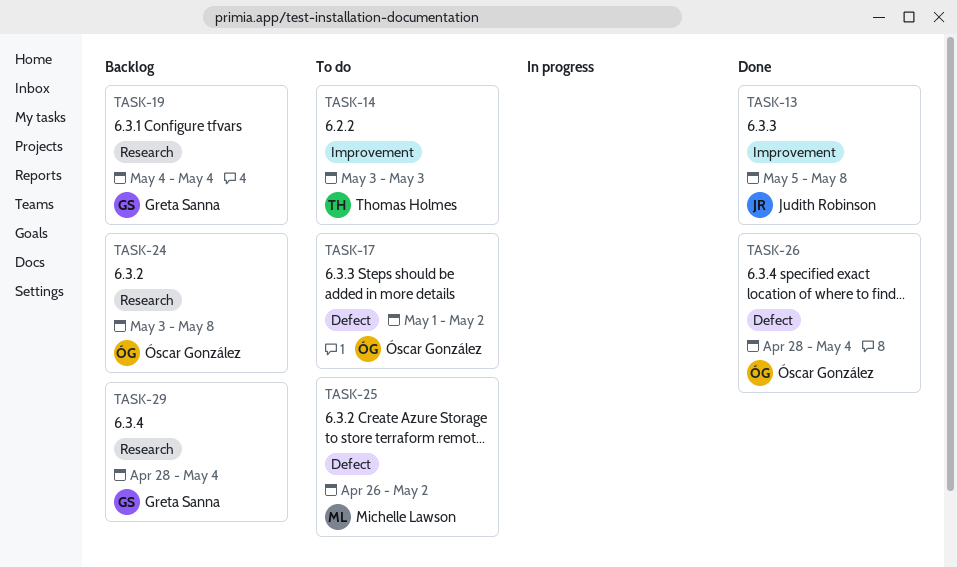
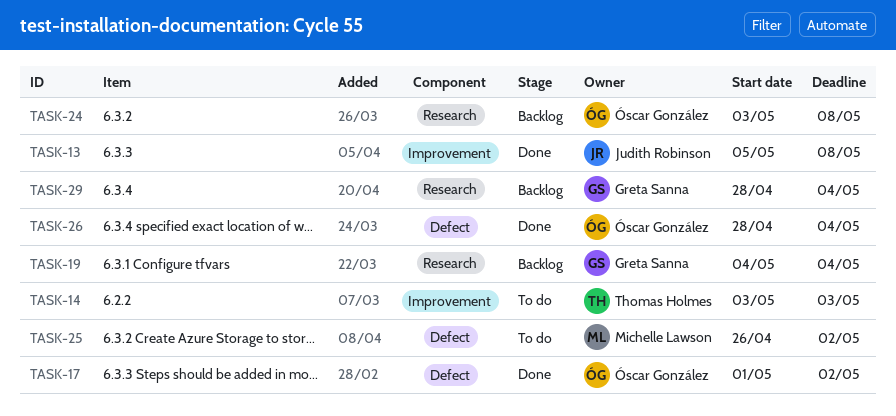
TASK-17, status: To do -> Done

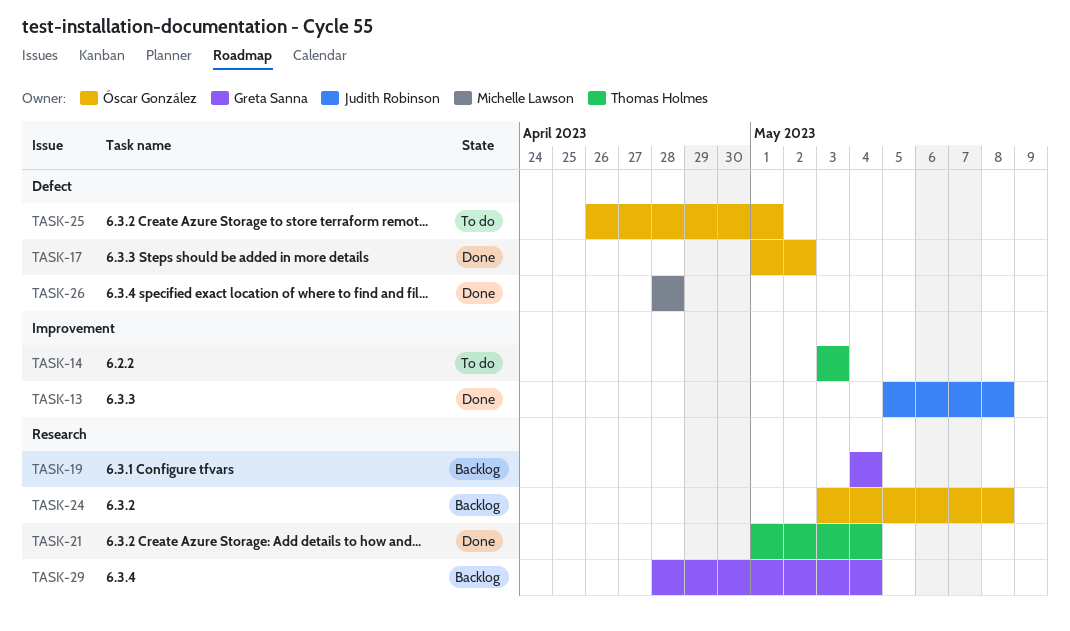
TASK-21: none -> present
TASK-25, owner: Michelle Lawson -> Óscar González
TASK-25, due: May 2 -> May 1
TASK-26, owner: Óscar González -> Michelle Lawson
TASK-26, due: May 4 -> Apr 28

